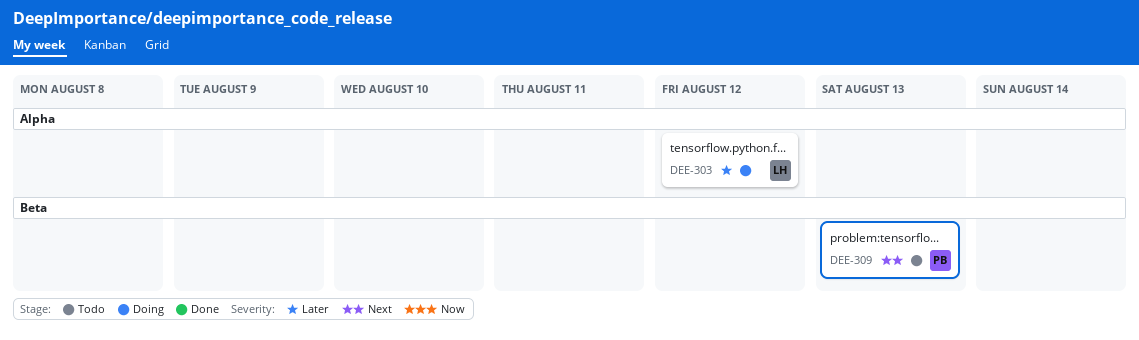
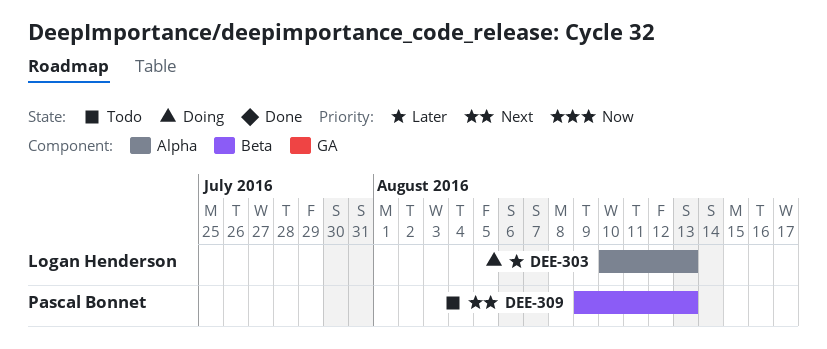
DEE-303, due: Aug 12 -> Aug 13

